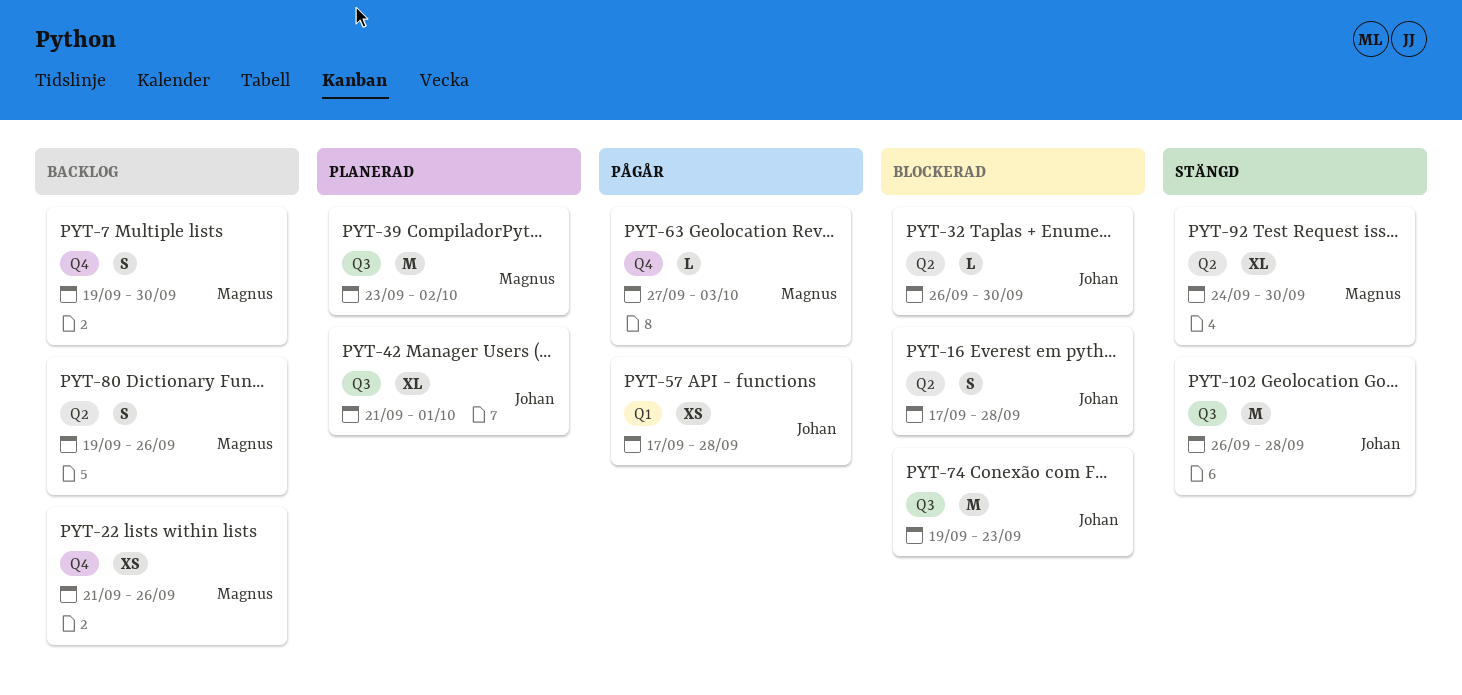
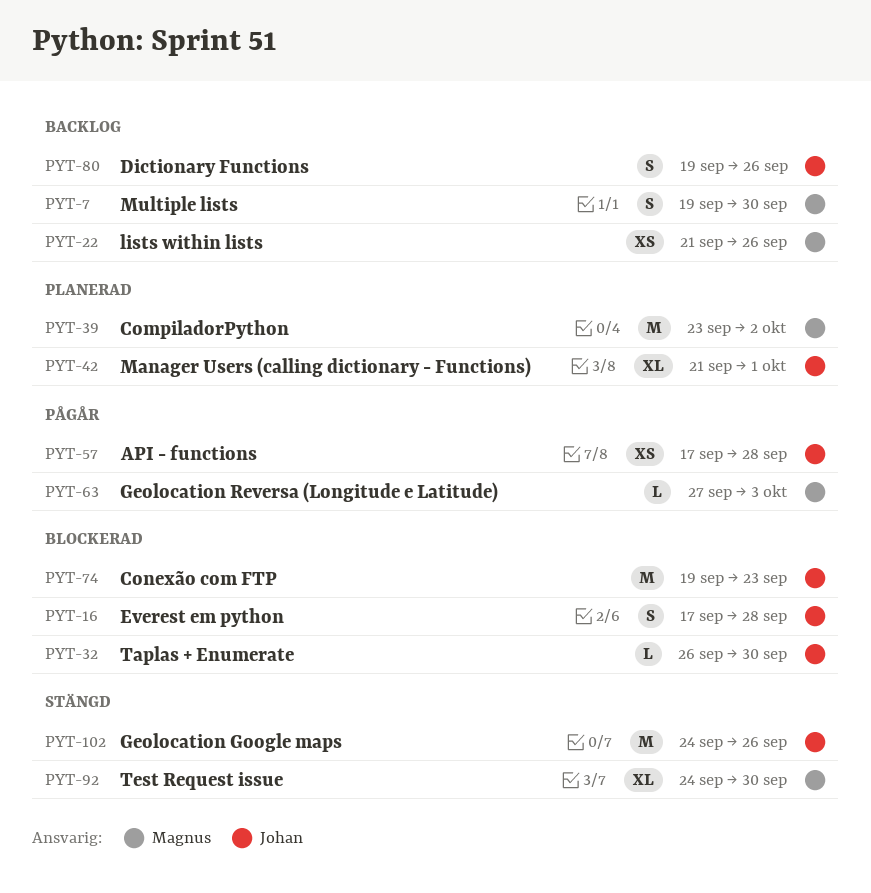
PYT-80, owner: Magnus -> Johan
PYT-102, start: Sep 26 -> Sep 24
PYT-102, due: Sep 28 -> Sep 26

